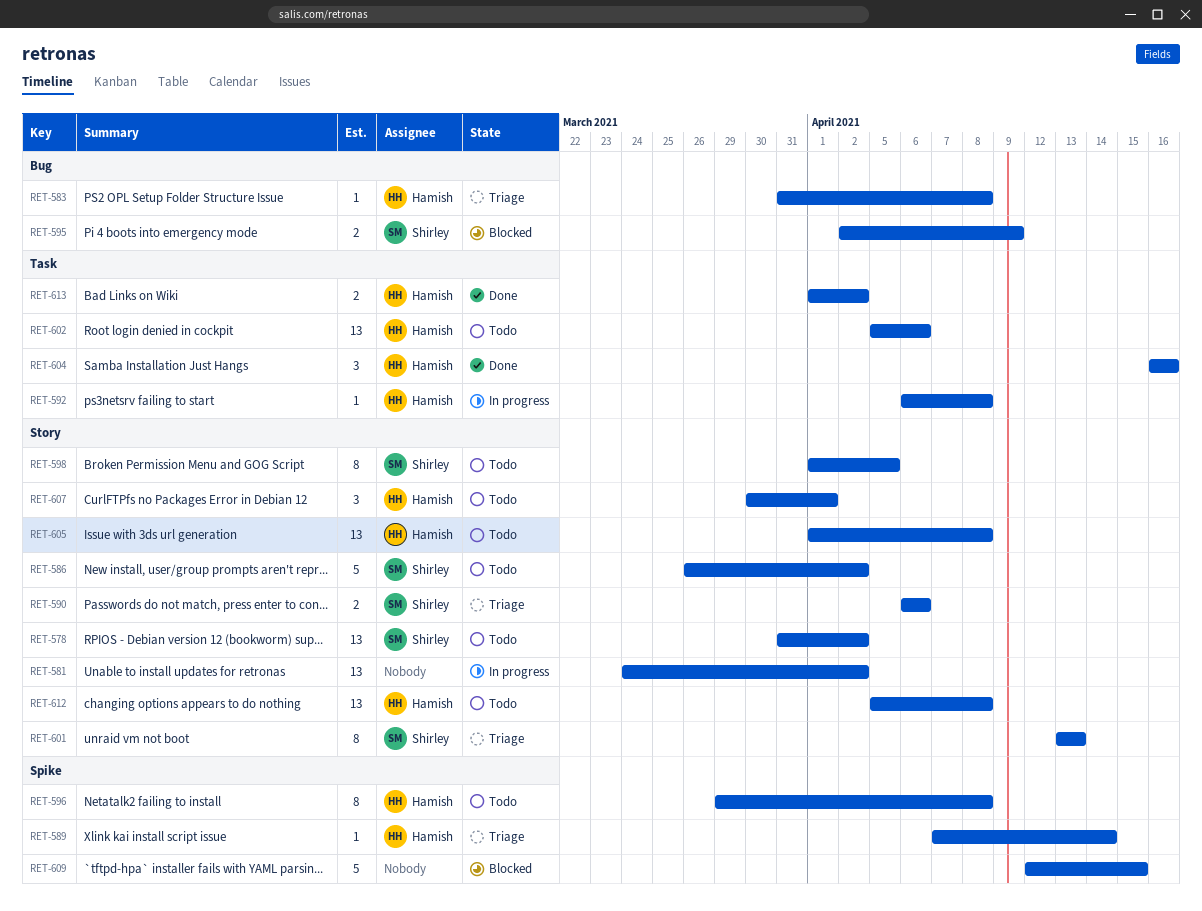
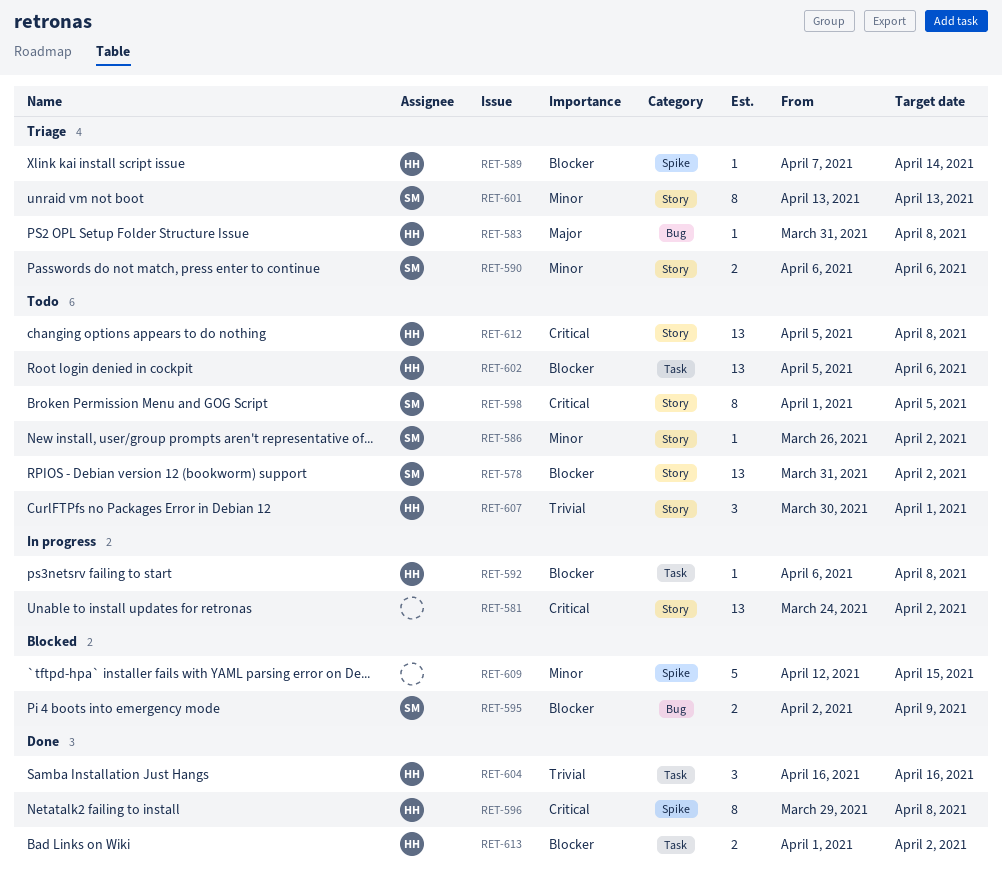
RET-586, estimate: 5 -> 1
RET-596, status: Todo -> Done
RET-605: present -> none

